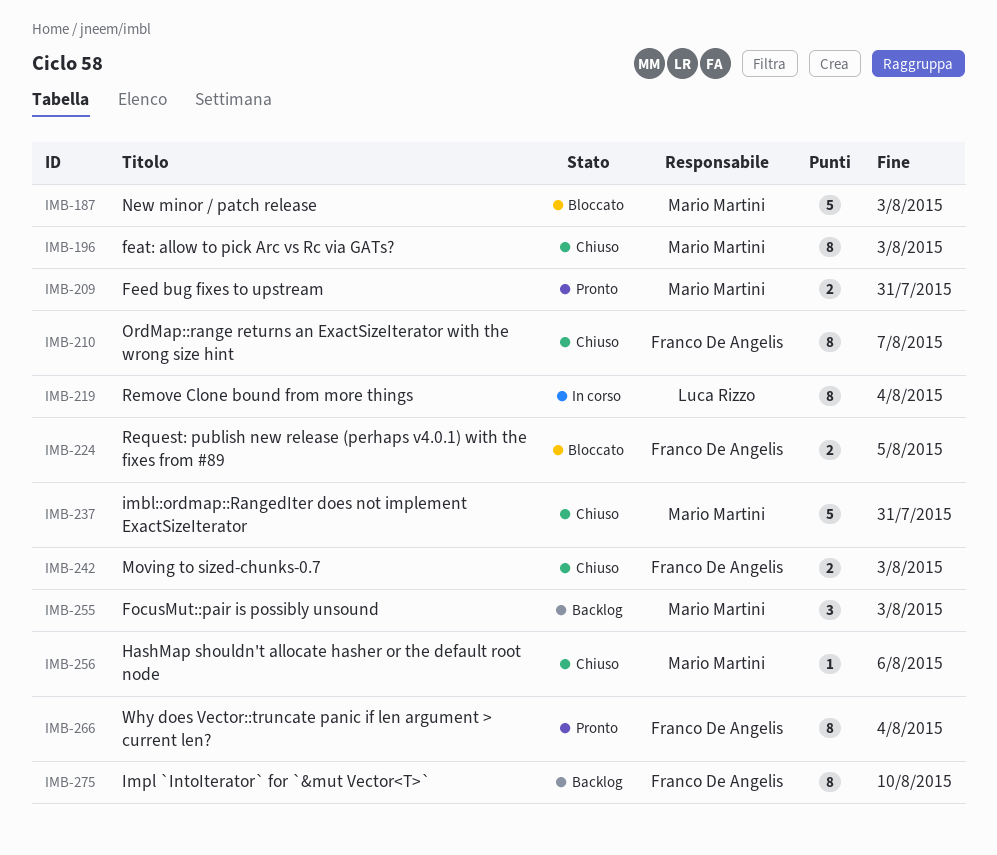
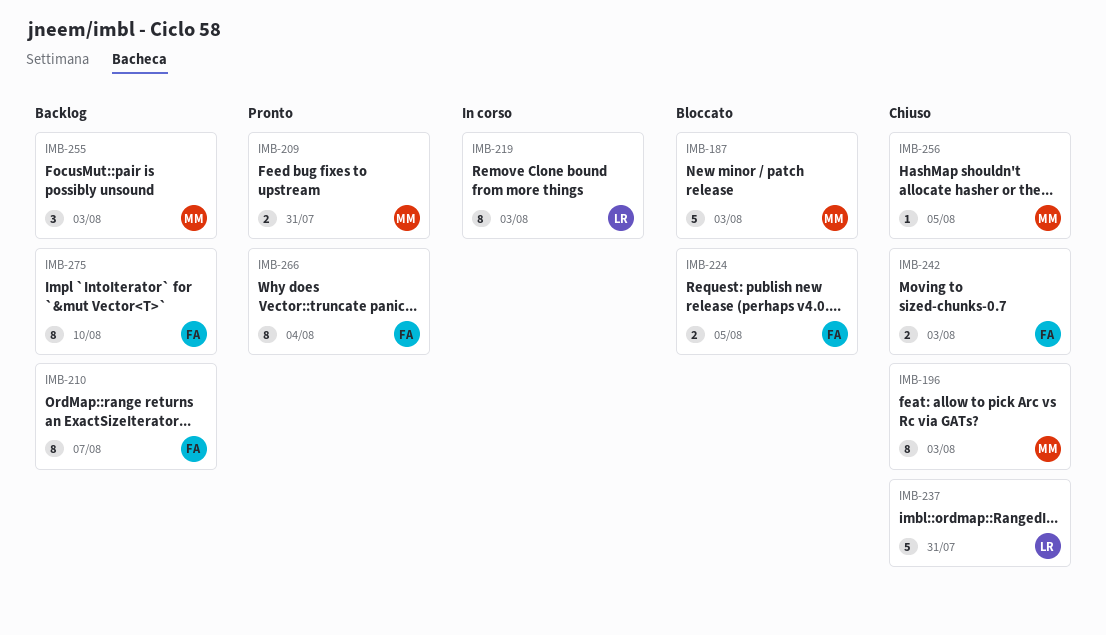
IMB-210, status: Chiuso -> Backlog
IMB-219, due: Aug 4 -> Aug 3
IMB-237, owner: Mario Martini -> Luca Rizzo
IMB-256, due: Aug 6 -> Aug 5

